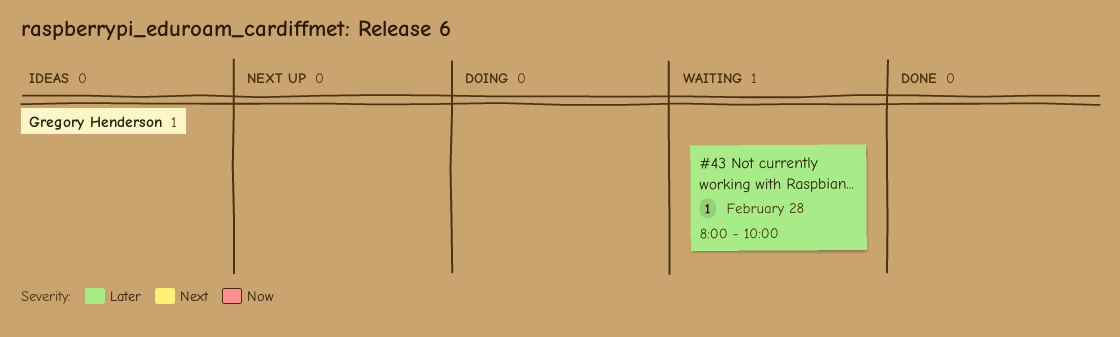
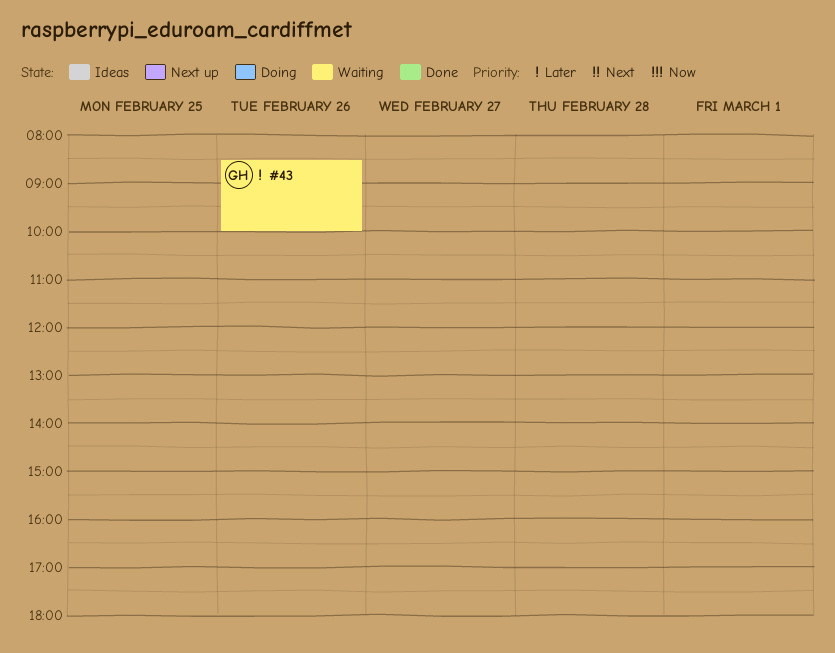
#43, day: Feb 28 -> Feb 26
#43, begins: 08:00 -> 08:30

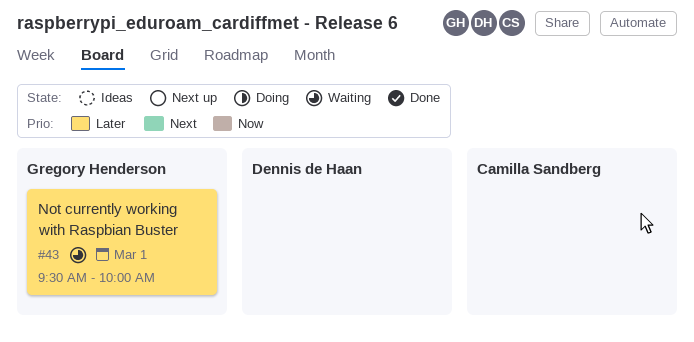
#43, day: Feb 26 -> Mar 1
#43, begins: 08:30 -> 09:30

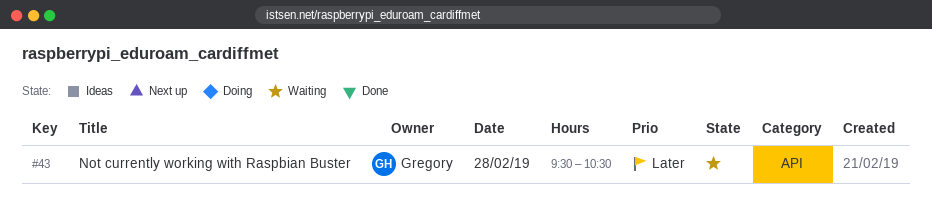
#43, day: Mar 1 -> Feb 28
#43, ends: 10:00 -> 10:30

